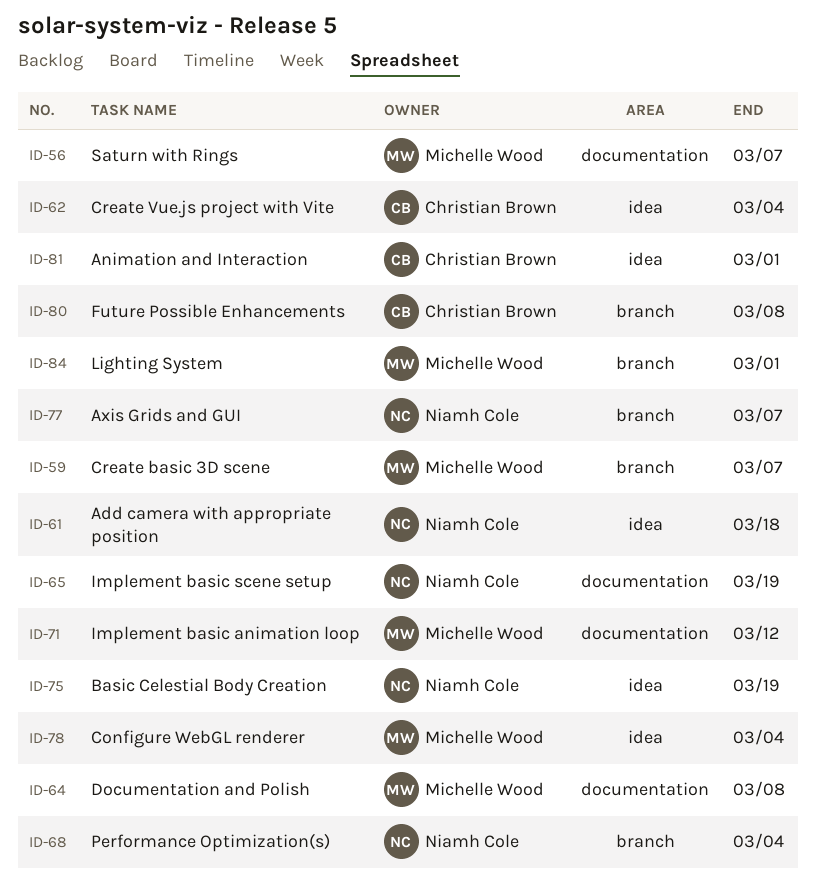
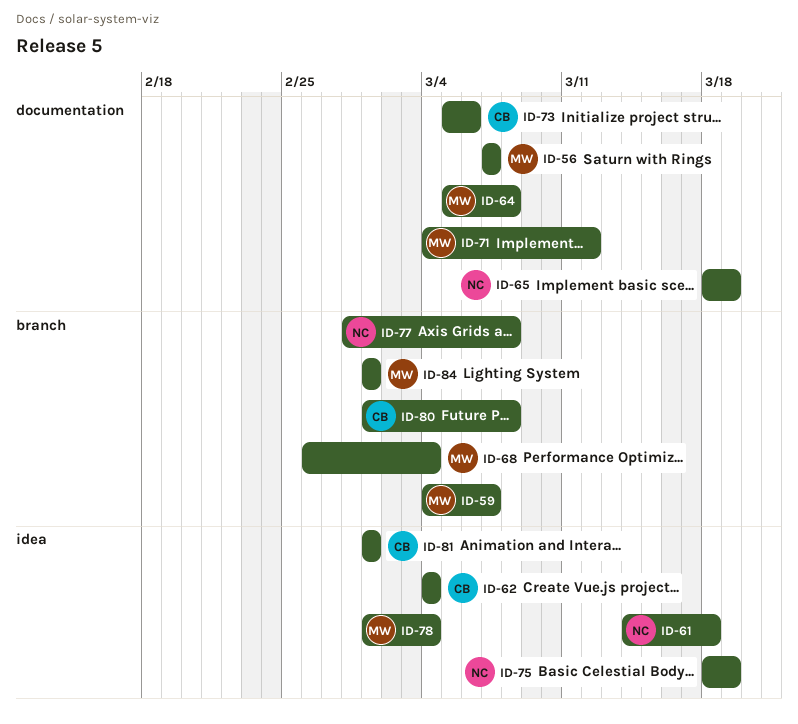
ID-68, owner: Niamh Cole -> Michelle Wood
ID-73: none -> present
ID-77, due: Mar 7 -> Mar 8

